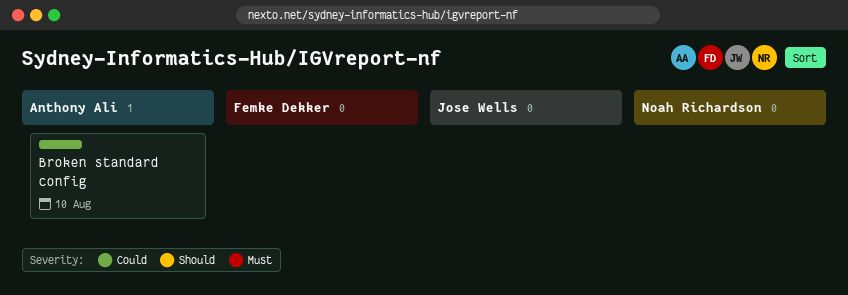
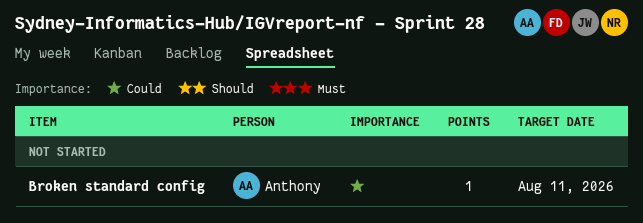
Broken standard config, due: Aug 10 -> Aug 11

